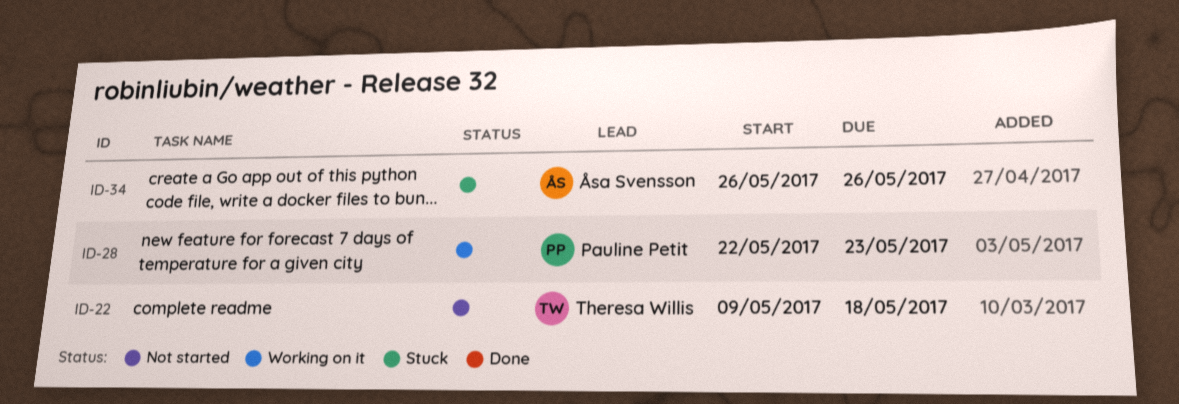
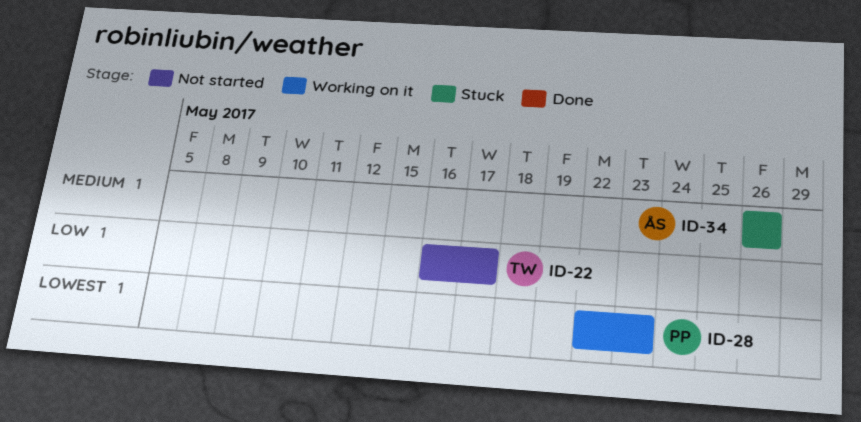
ID-22, start: May 9 -> May 16
ID-22, due: May 18 -> May 17

